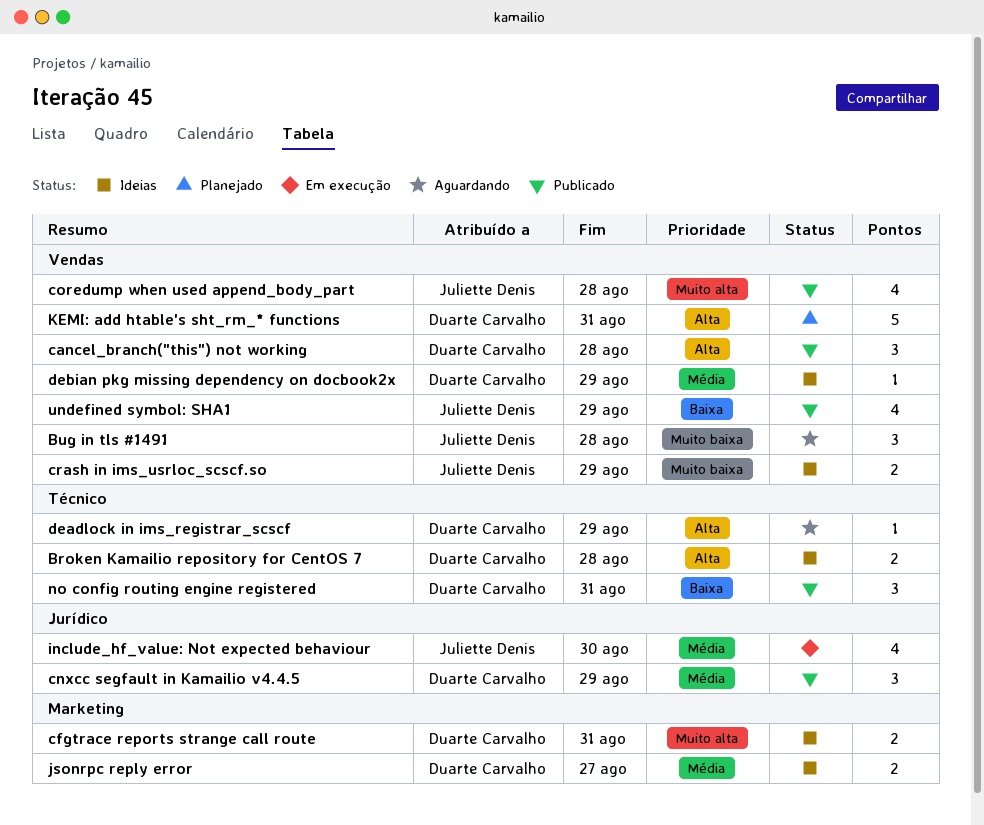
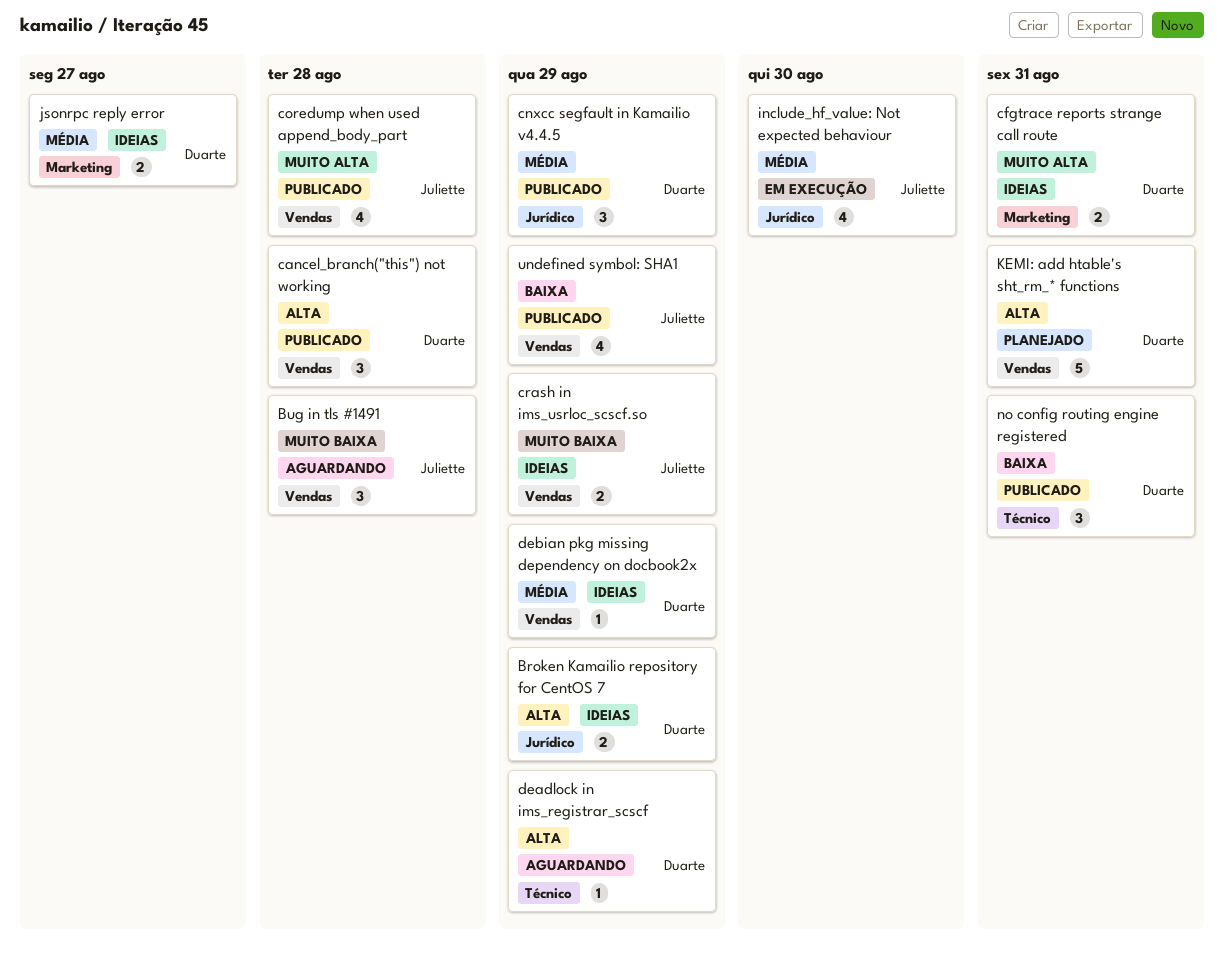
Broken Kamailio repository for CentOS 7, label: Técnico -> Jurídico
Broken Kamailio repository for CentOS 7, due: Aug 28 -> Aug 29

